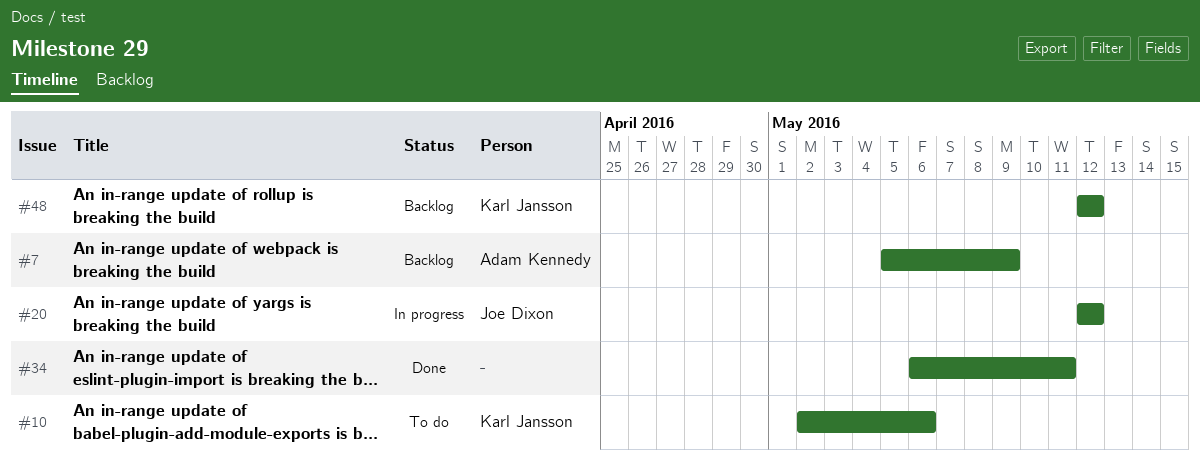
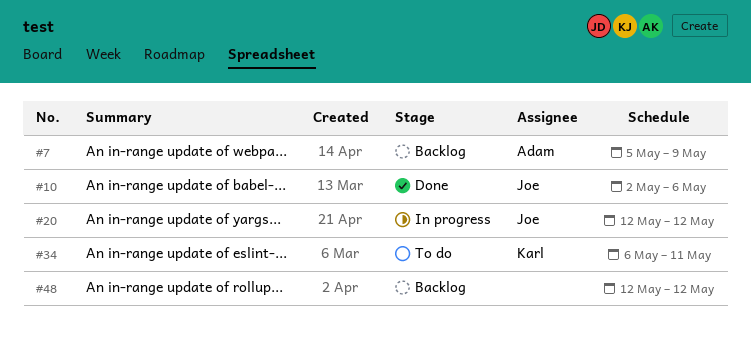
#10, status: To do -> Done
#10, owner: Karl Jansson -> Joe Dixon
#34, status: Done -> To do
#34, owner: none -> Karl Jansson
#48, owner: Karl Jansson -> none

